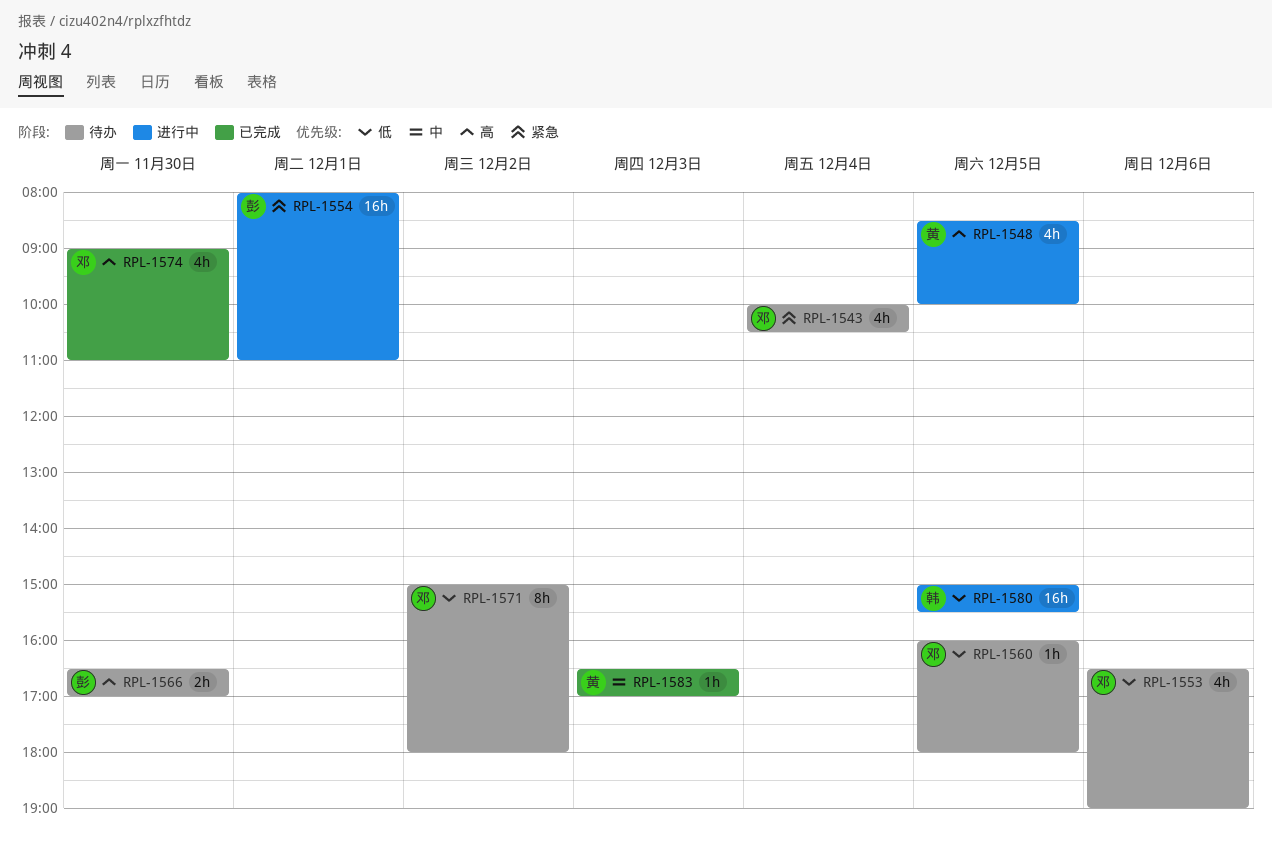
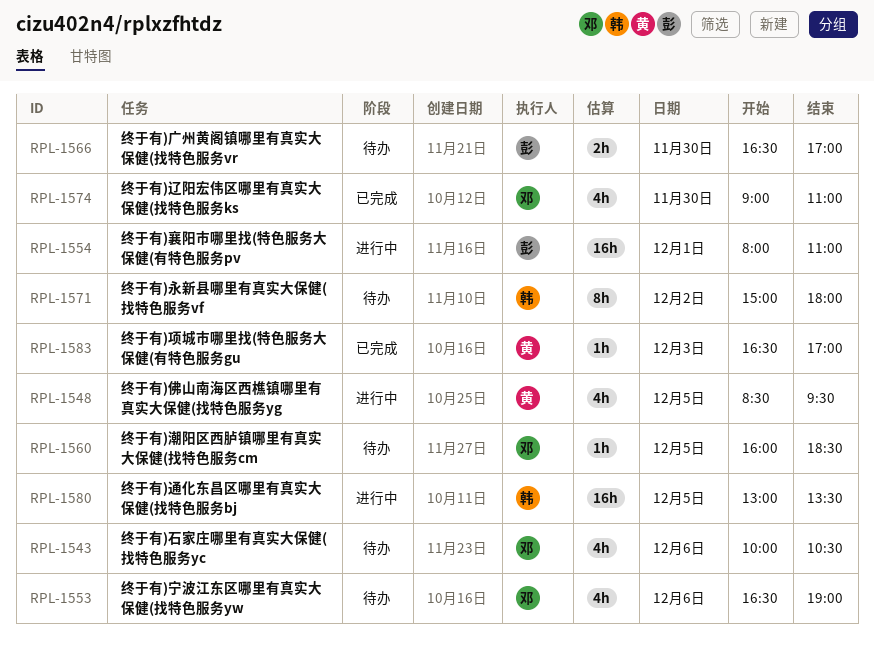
RPL-1543, day: Dec 4 -> Dec 6
RPL-1548, ends: 10:00 -> 09:30
RPL-1560, ends: 18:00 -> 18:30
RPL-1571, owner: 邓 -> 韩
RPL-1580, begins: 15:00 -> 13:00
RPL-1580, ends: 15:30 -> 13:30

